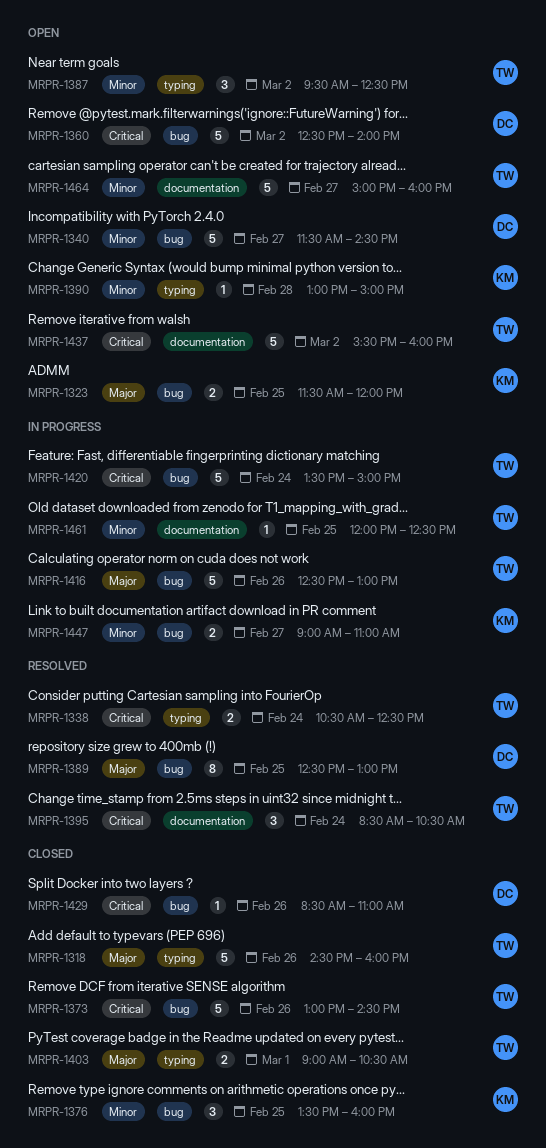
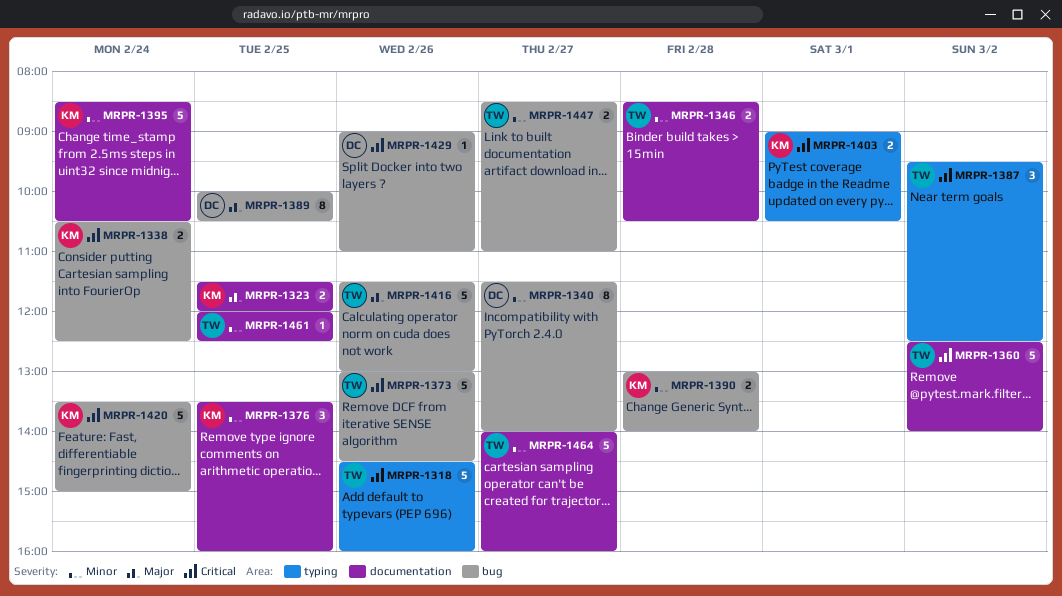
MRPR-1318, priority: Major -> Critical
MRPR-1323, label: bug -> documentation
MRPR-1338, owner: TW -> KM
MRPR-1338, label: typing -> bug
MRPR-1340, estimate: 5 -> 8
MRPR-1340, ends: 14:30 -> 14:00
MRPR-1346: none -> present
MRPR-1360, owner: DC -> TW
MRPR-1360, label: bug -> documentation
MRPR-1376, label: bug -> documentation
MRPR-1387, priority: Minor -> Critical
MRPR-1389, begins: 12:30 -> 10:00
MRPR-1389, ends: 13:00 -> 10:30
MRPR-1390, label: typing -> bug
MRPR-1390, estimate: 1 -> 2
MRPR-1390, ends: 15:00 -> 14:00
MRPR-1395, owner: TW -> KM
MRPR-1395, priority: Critical -> Minor
MRPR-1395, estimate: 3 -> 5
MRPR-1403, owner: TW -> KM
MRPR-1403, priority: Major -> Critical
MRPR-1416, begins: 12:30 -> 11:30
MRPR-1420, owner: TW -> KM
MRPR-1429, begins: 08:30 -> 09:00
MRPR-1437: present -> none
MRPR-1447, owner: KM -> TW
MRPR-1447, begins: 09:00 -> 08:30
MRPR-1464, begins: 15:00 -> 14:00

